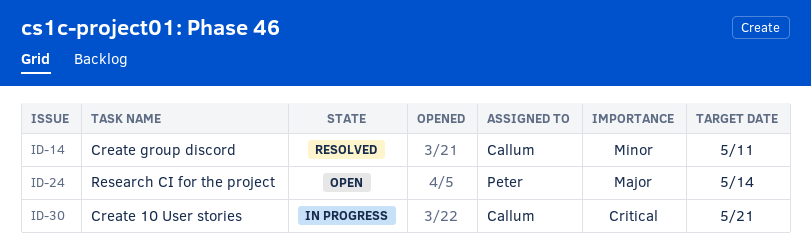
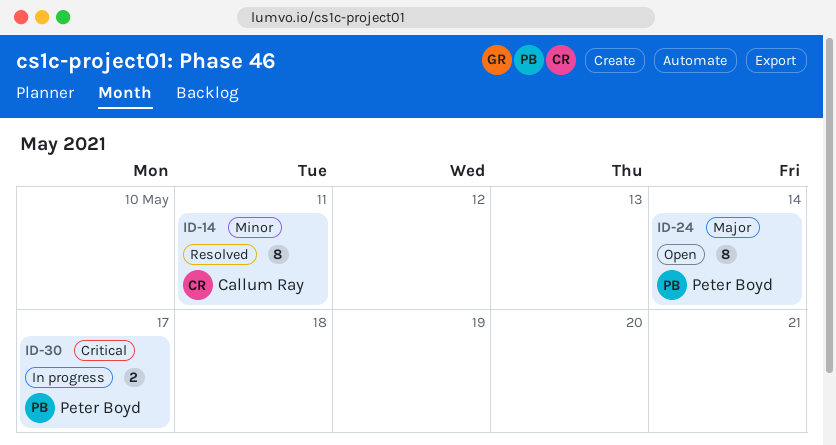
ID-30, owner: Callum Ray -> Peter Boyd
ID-30, due: May 21 -> May 17

